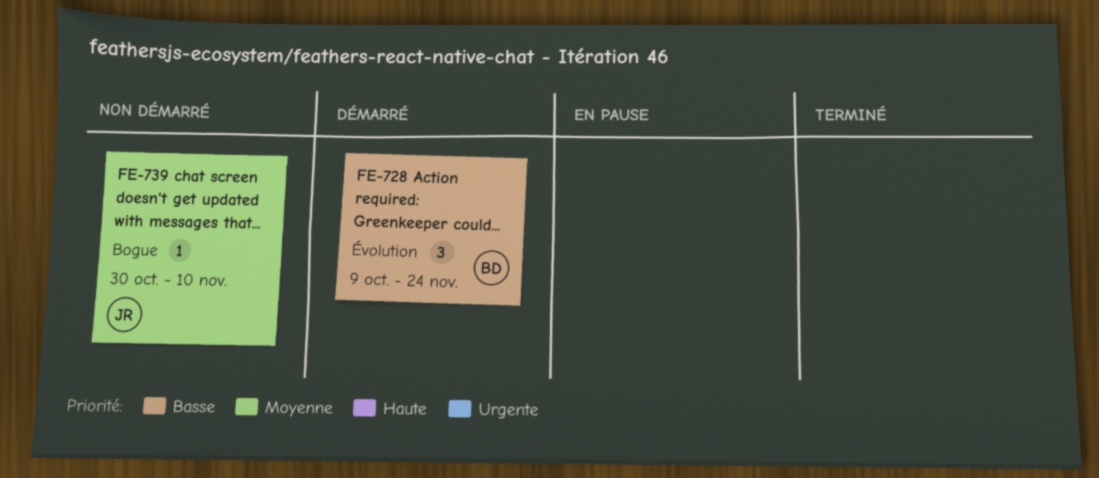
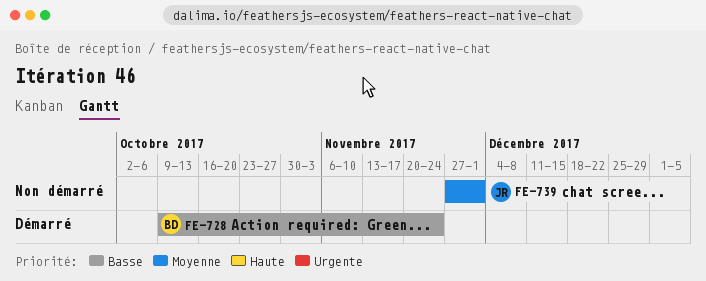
FE-739, start: Oct 30 -> Nov 27
FE-739, due: Nov 10 -> Dec 1

